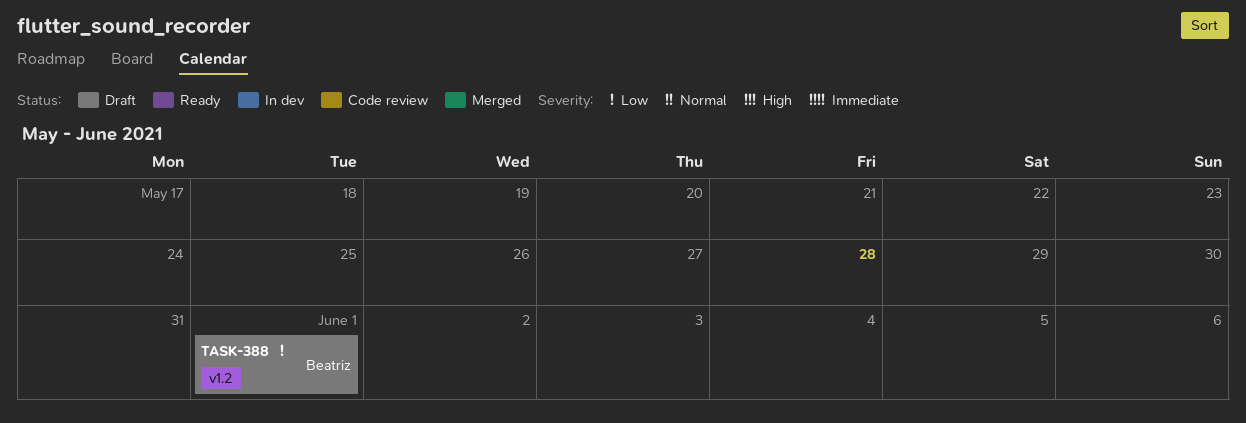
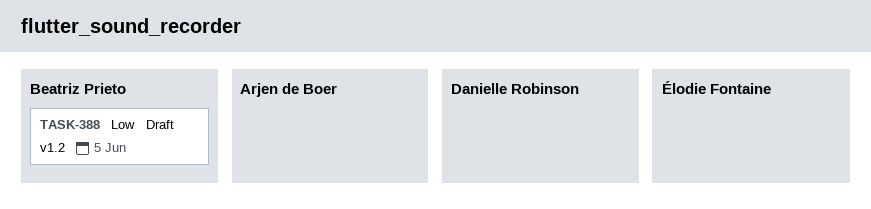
TASK-388, due: Jun 1 -> Jun 5

